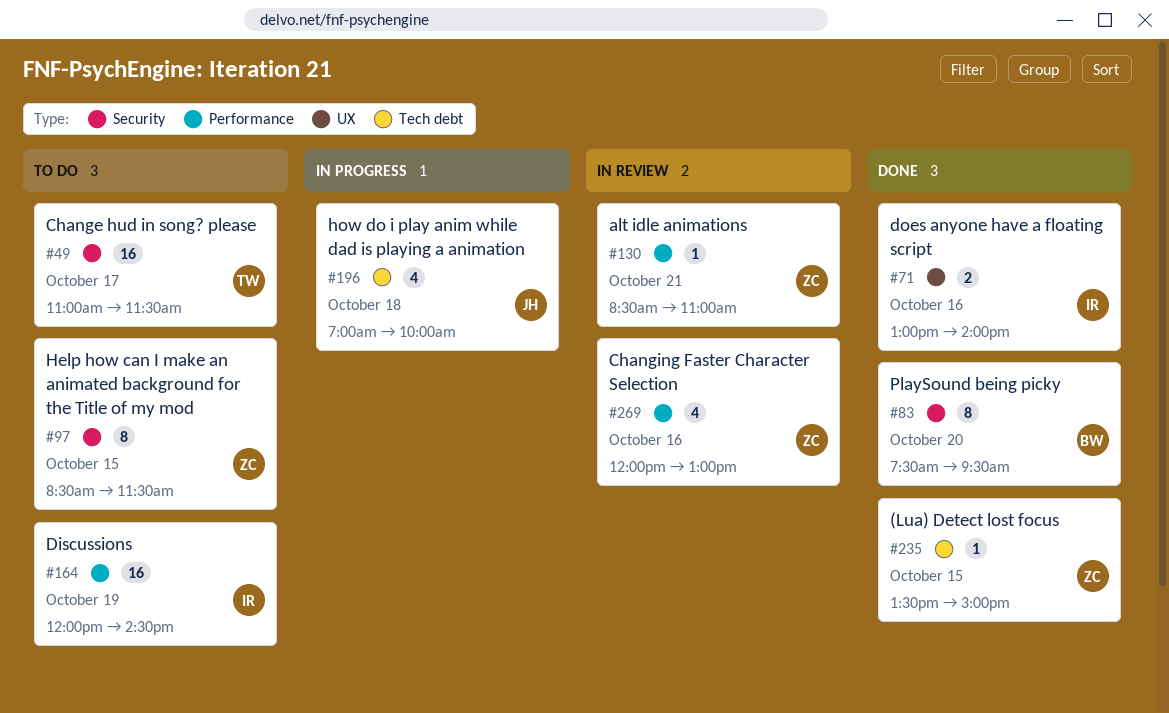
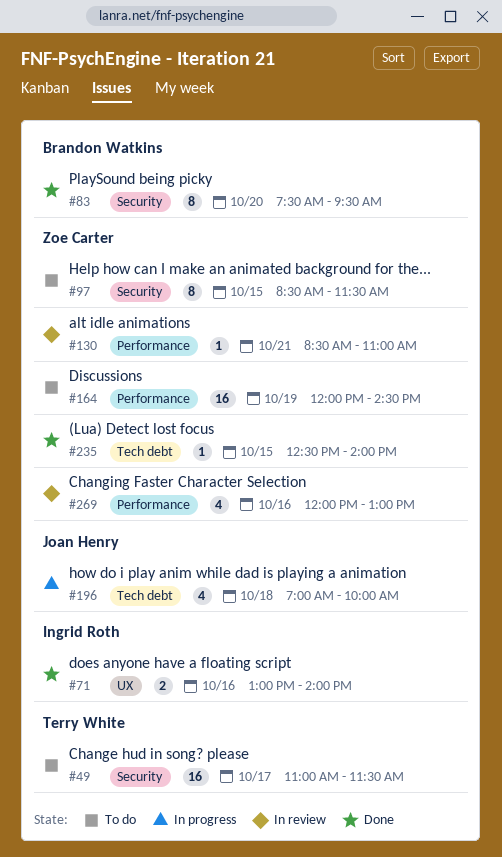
#164, owner: Ingrid Roth -> Zoe Carter
#235, begins: 13:30 -> 12:30
#235, ends: 15:00 -> 14:00

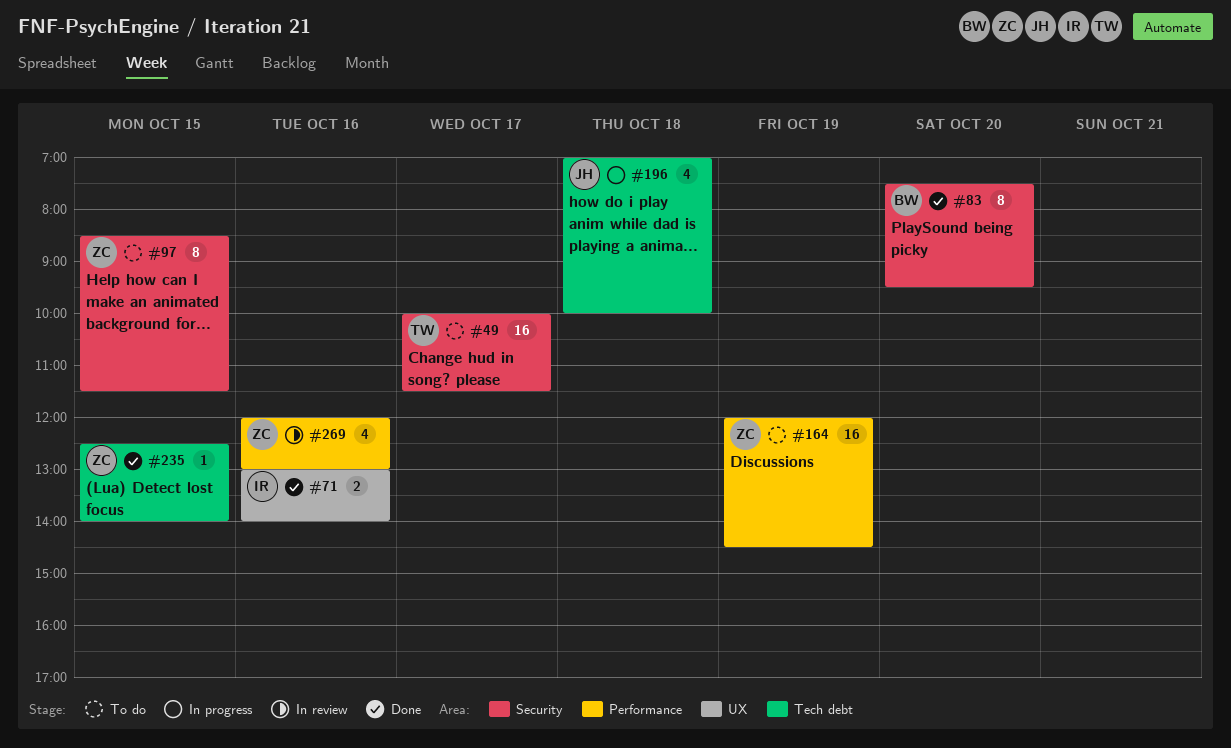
#49, begins: 11:00 -> 10:00
#130: present -> none

